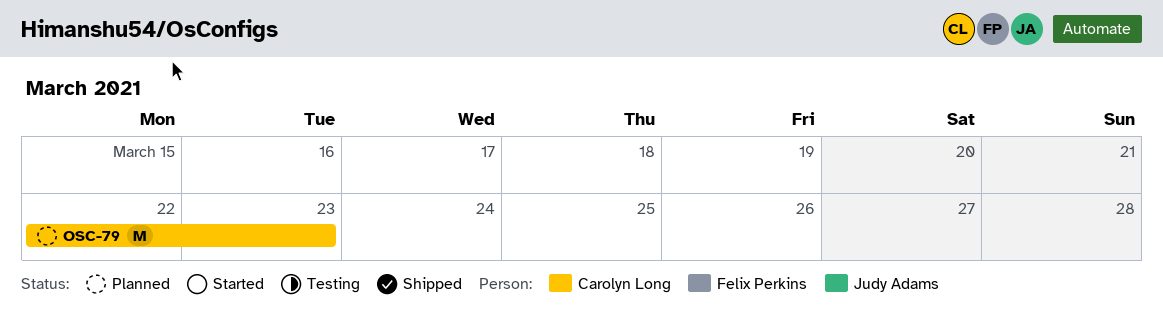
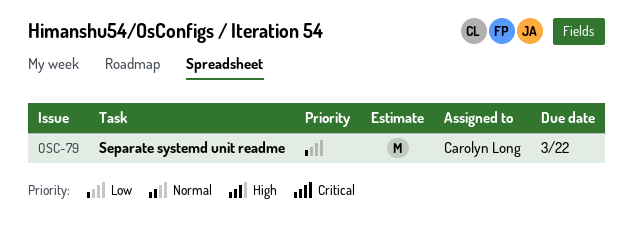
OSC-79, due: Mar 23 -> Mar 22

